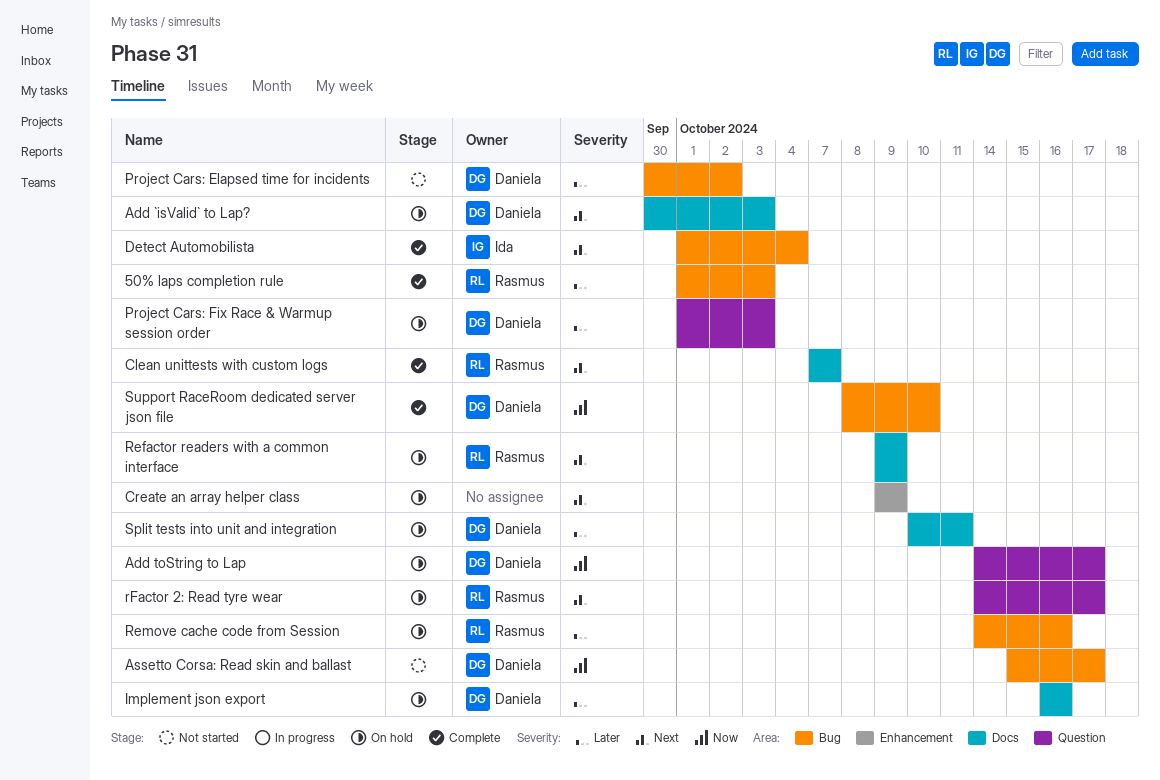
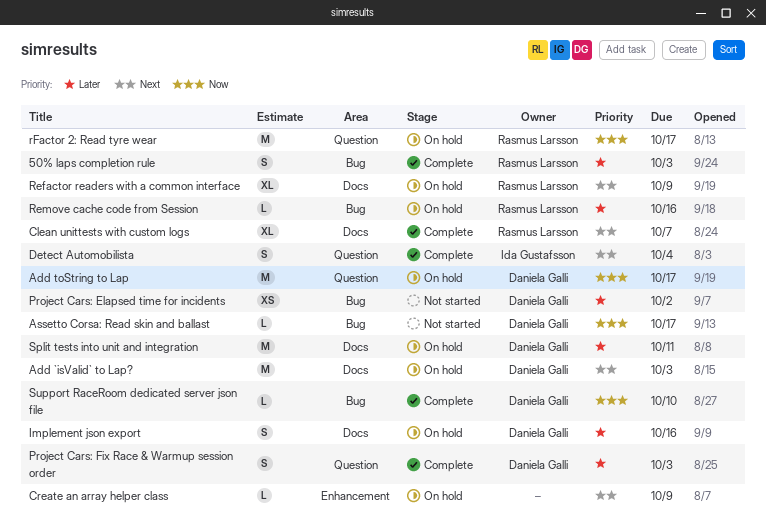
Detect Automobilista, label: Bug -> Question
Project Cars: Fix Race & Warmup session order, status: On hold -> Complete
rFactor 2: Read tyre wear, priority: Next -> Now

